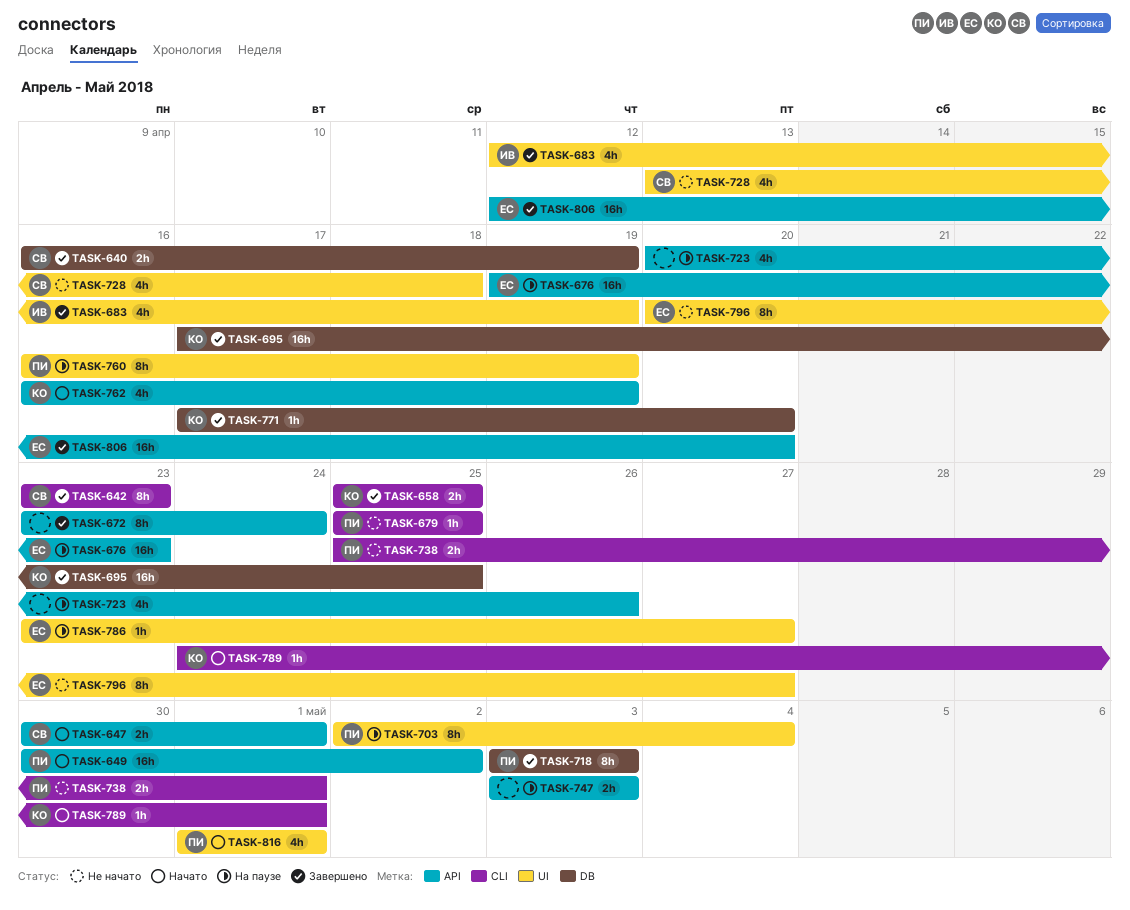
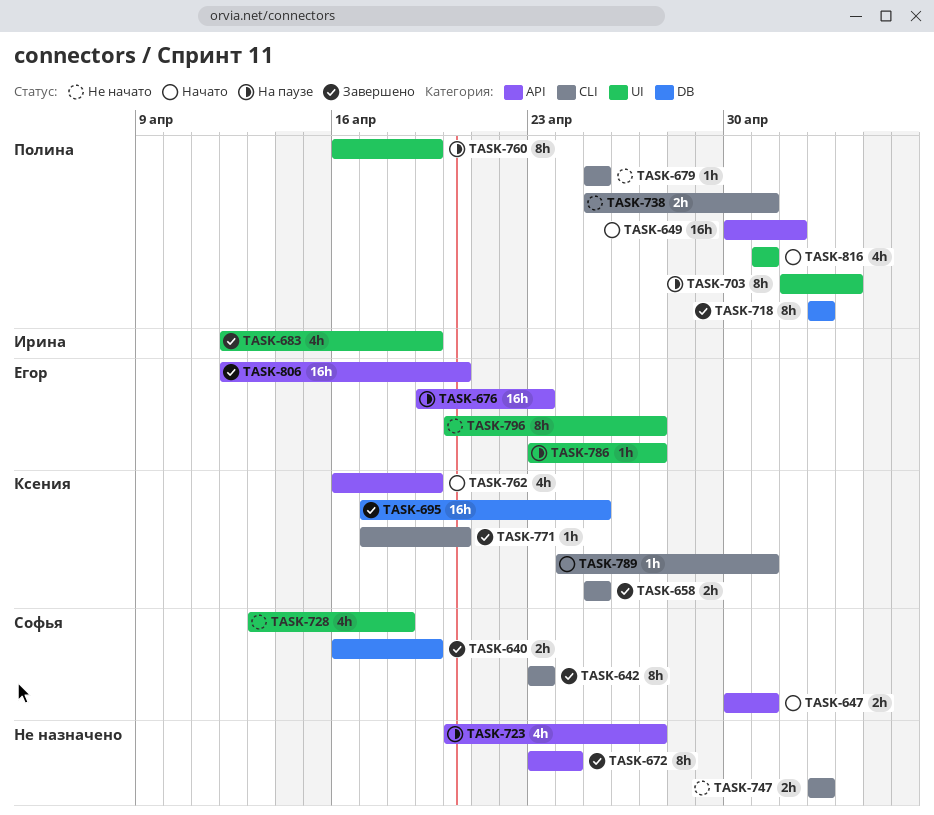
TASK-723, due: Apr 26 -> Apr 27
TASK-747, status: На паузе -> Не начато
TASK-747, label: API -> CLI
TASK-771, label: DB -> CLI

